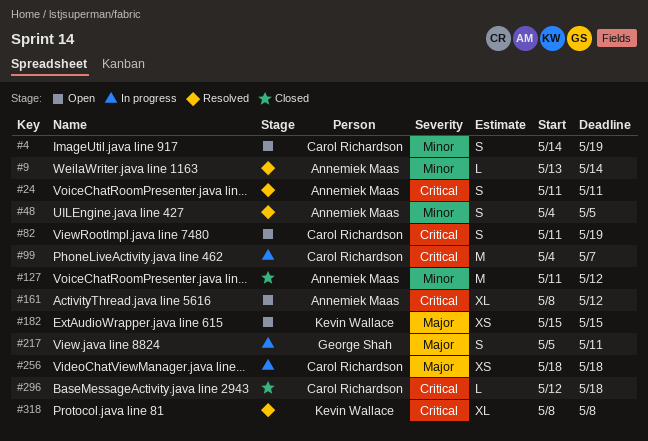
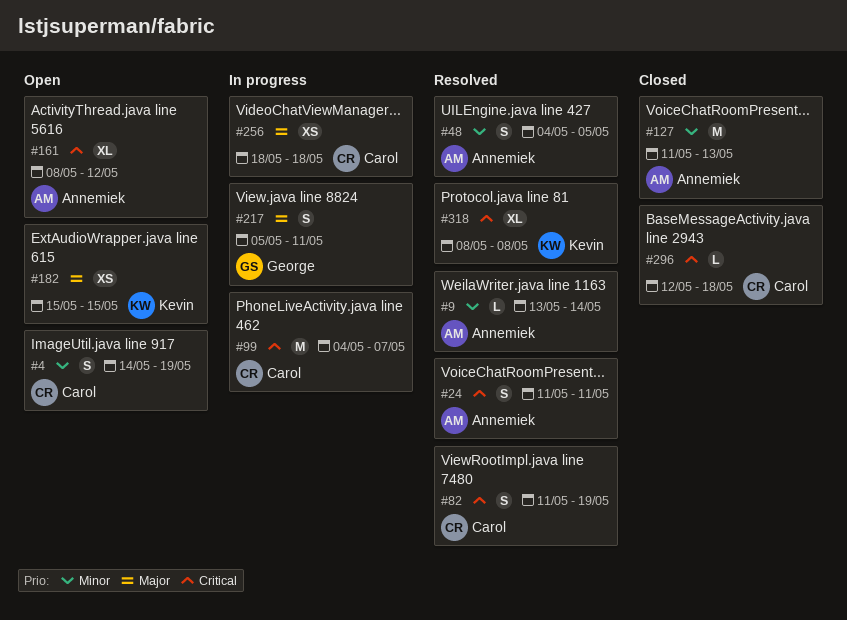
#82, status: Open -> Resolved
#127, due: May 12 -> May 13

